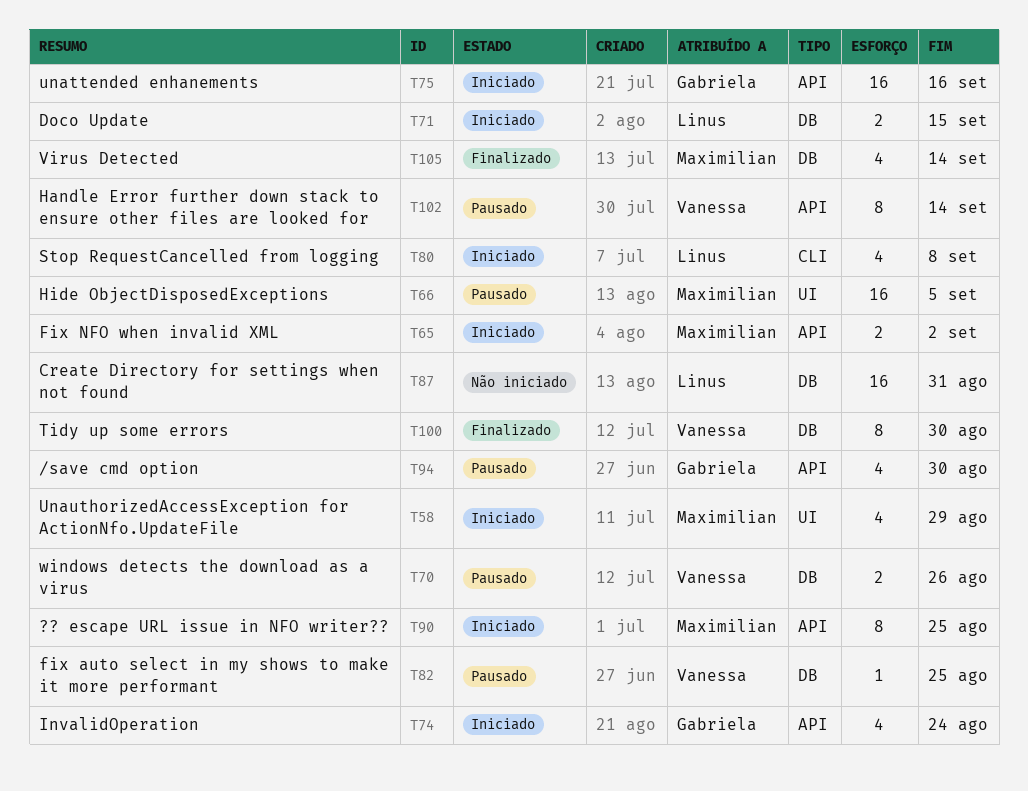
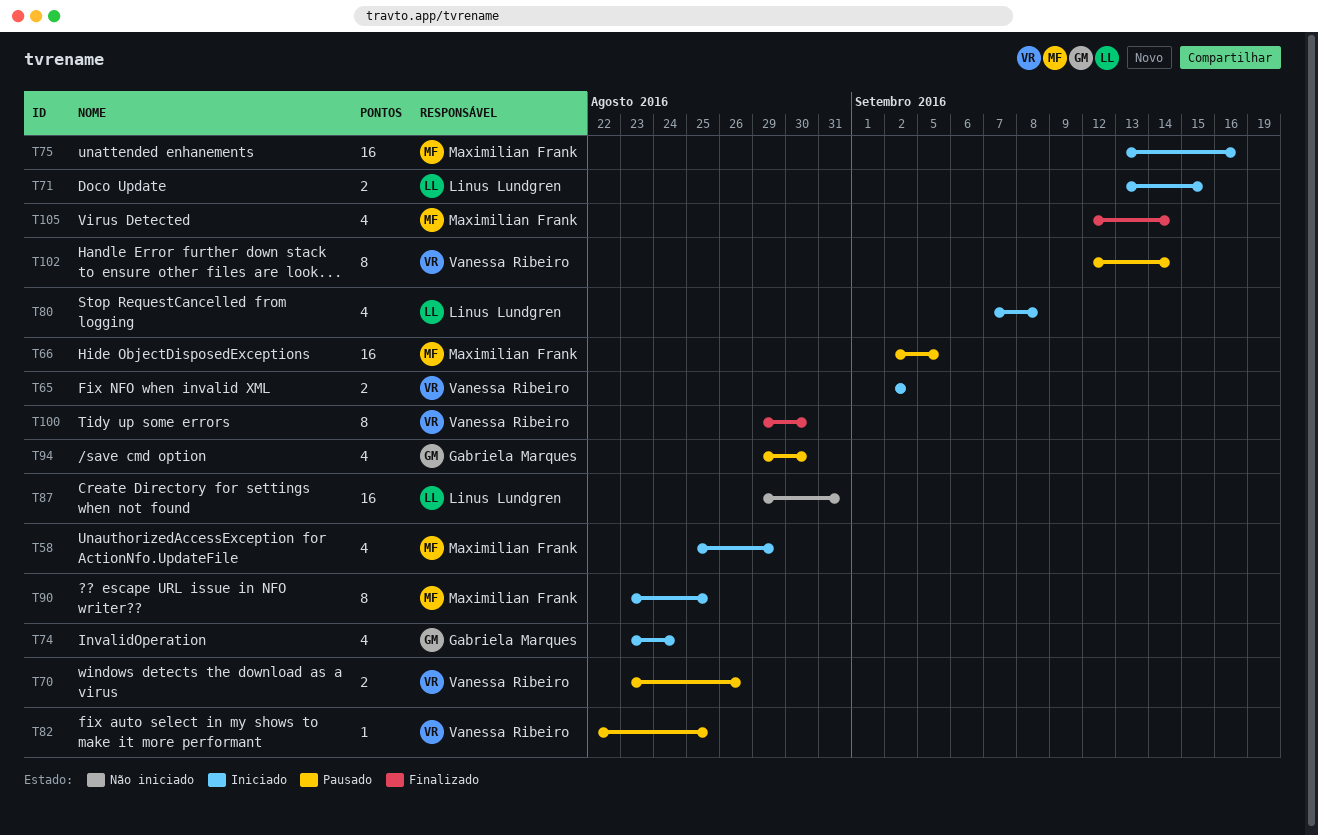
T65, owner: Maximilian Frank -> Vanessa Ribeiro
T75, owner: Gabriela Marques -> Maximilian Frank

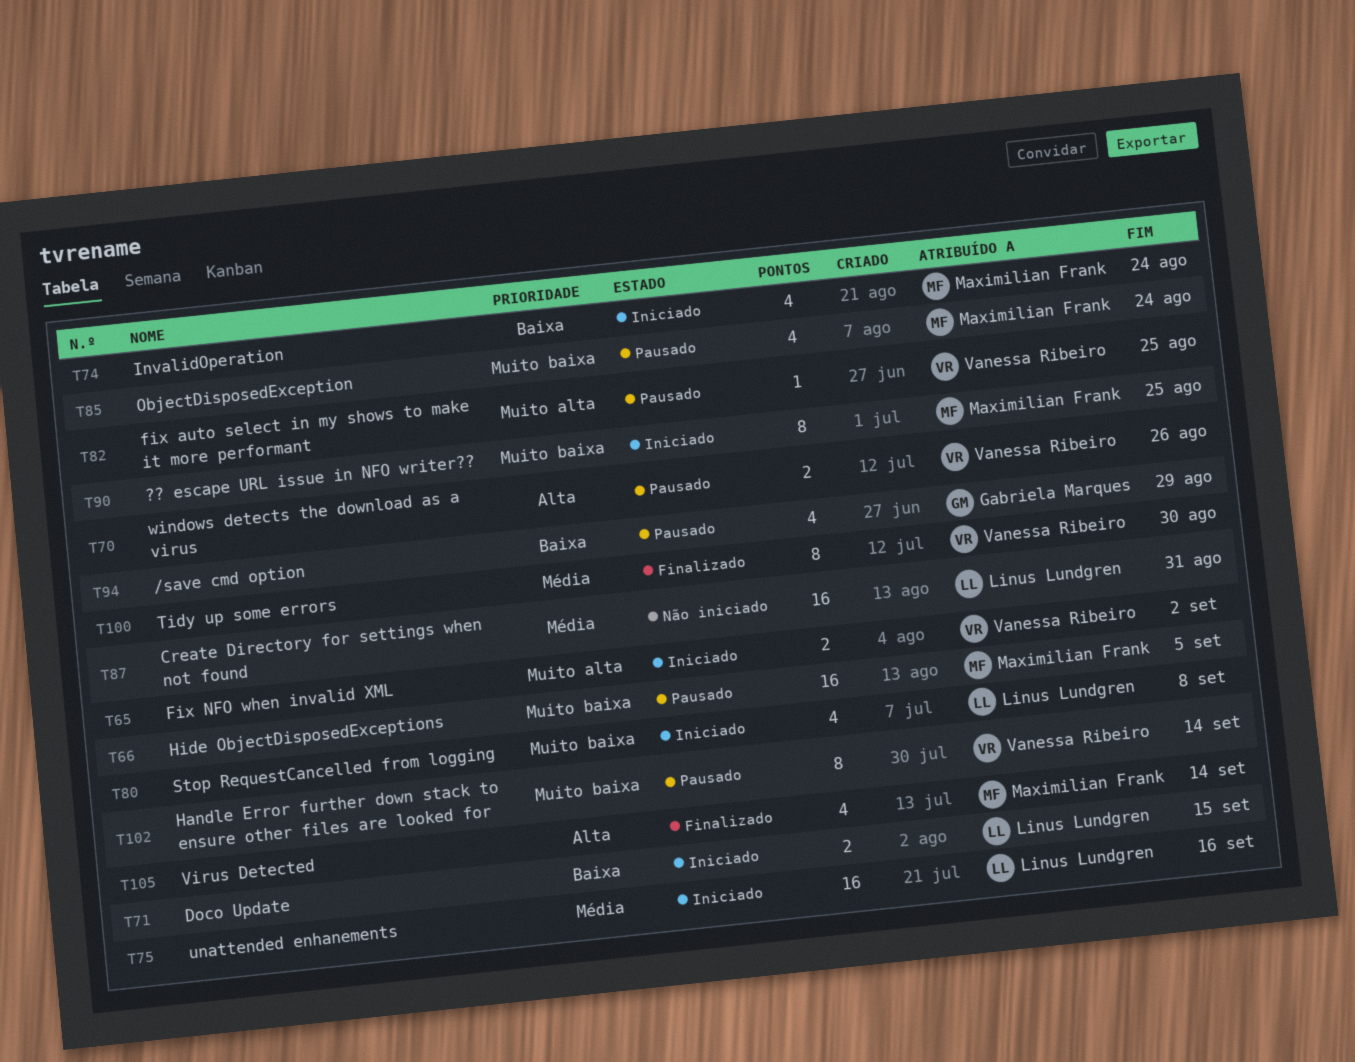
T58: present -> none
T74, owner: Gabriela Marques -> Maximilian Frank
T75, owner: Maximilian Frank -> Linus Lundgren
T85: none -> present
T94, due: Aug 30 -> Aug 29

